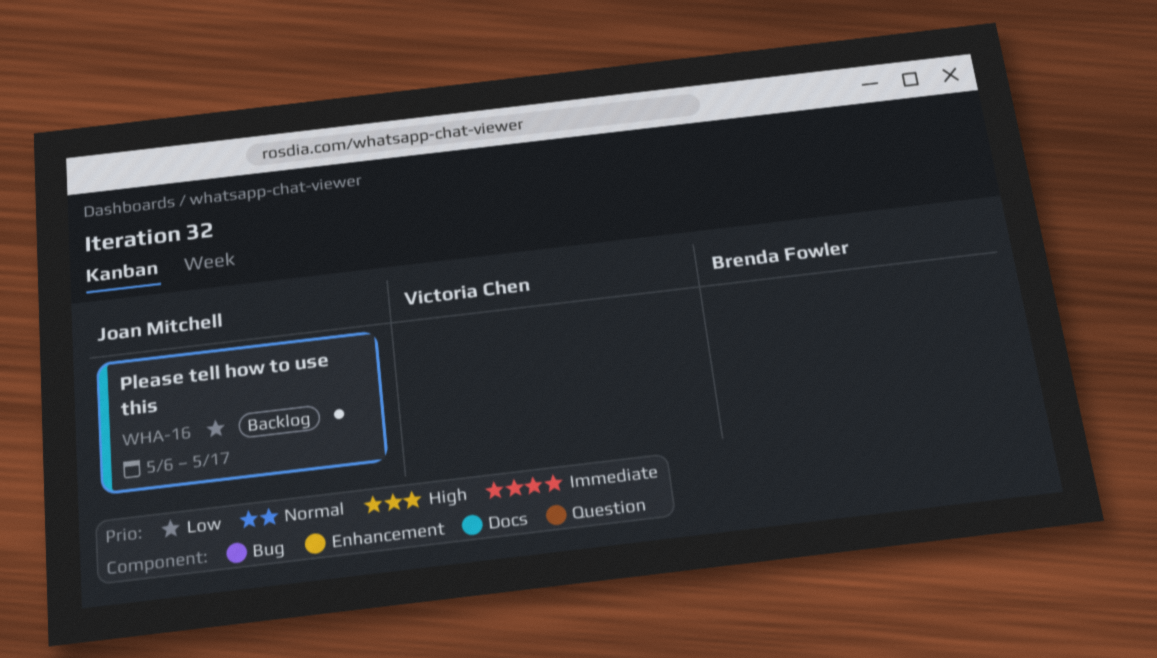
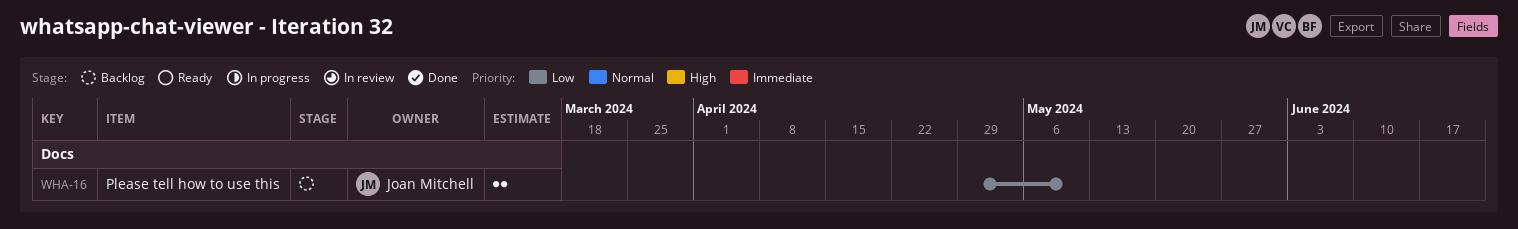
WHA-16, estimate: 1 -> 2
WHA-16, start: May 6 -> Apr 29
WHA-16, due: May 17 -> May 10

